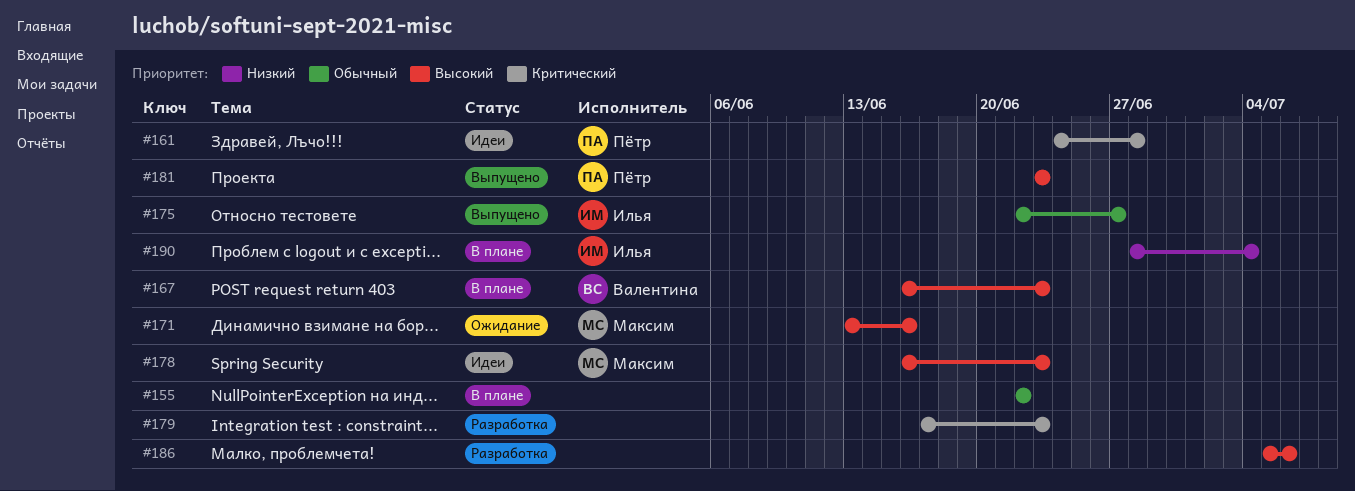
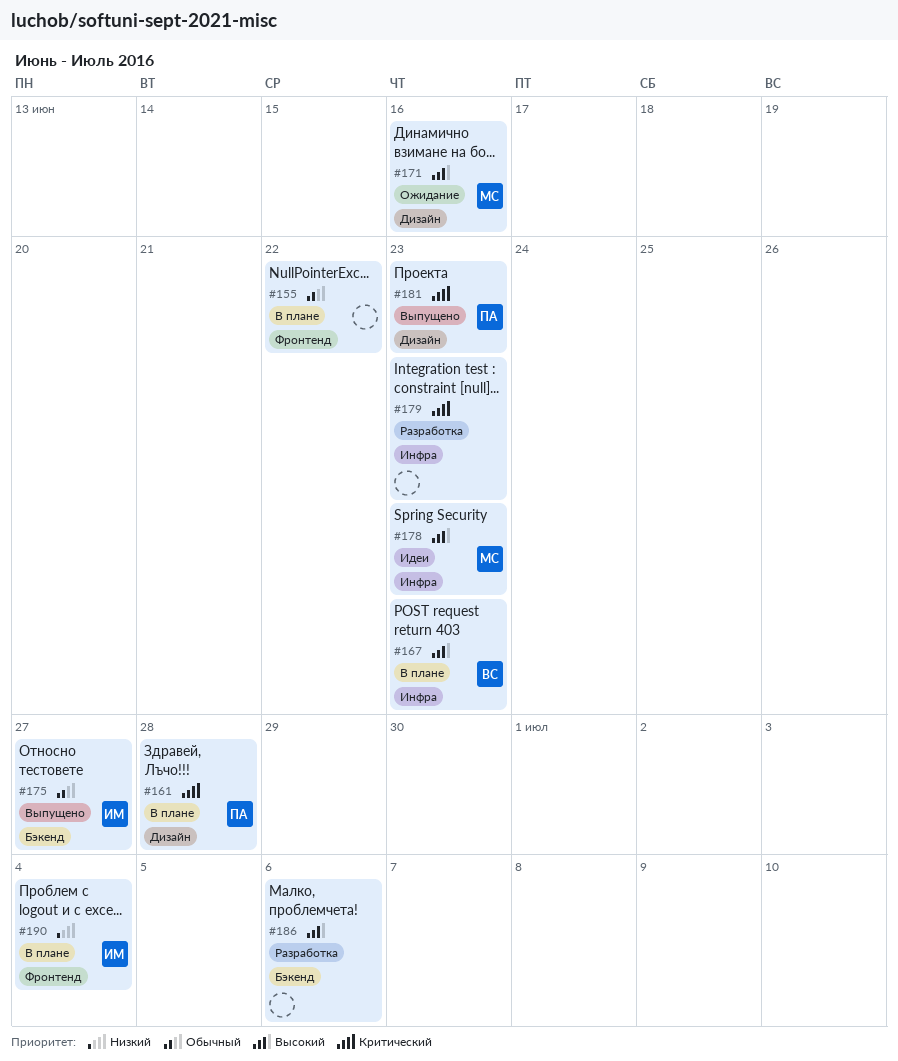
#161, status: Идеи -> В плане
#181, priority: Высокий -> Критический

